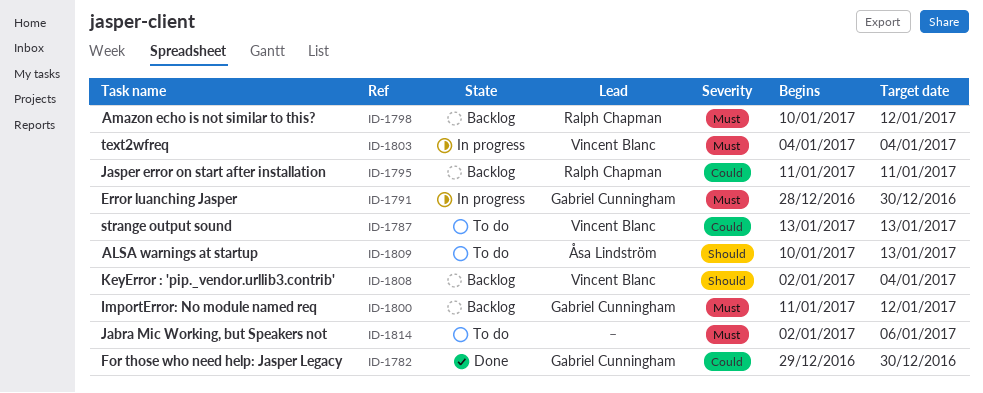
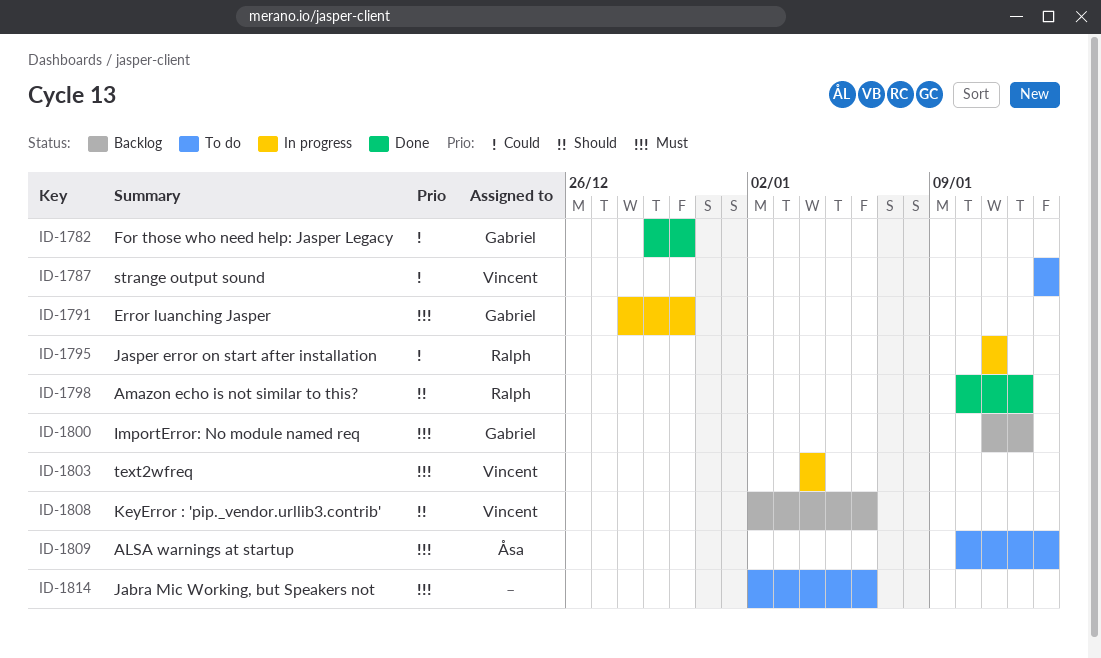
ID-1795, status: Backlog -> In progress
ID-1798, status: Backlog -> Done
ID-1798, priority: Must -> Should
ID-1808, due: Jan 4 -> Jan 6
ID-1809, priority: Should -> Must

